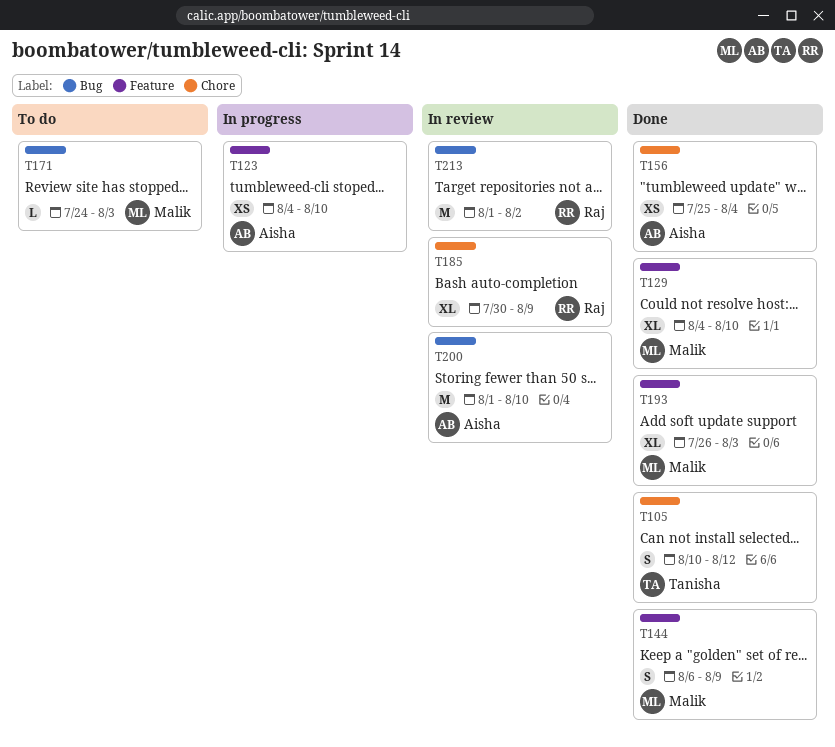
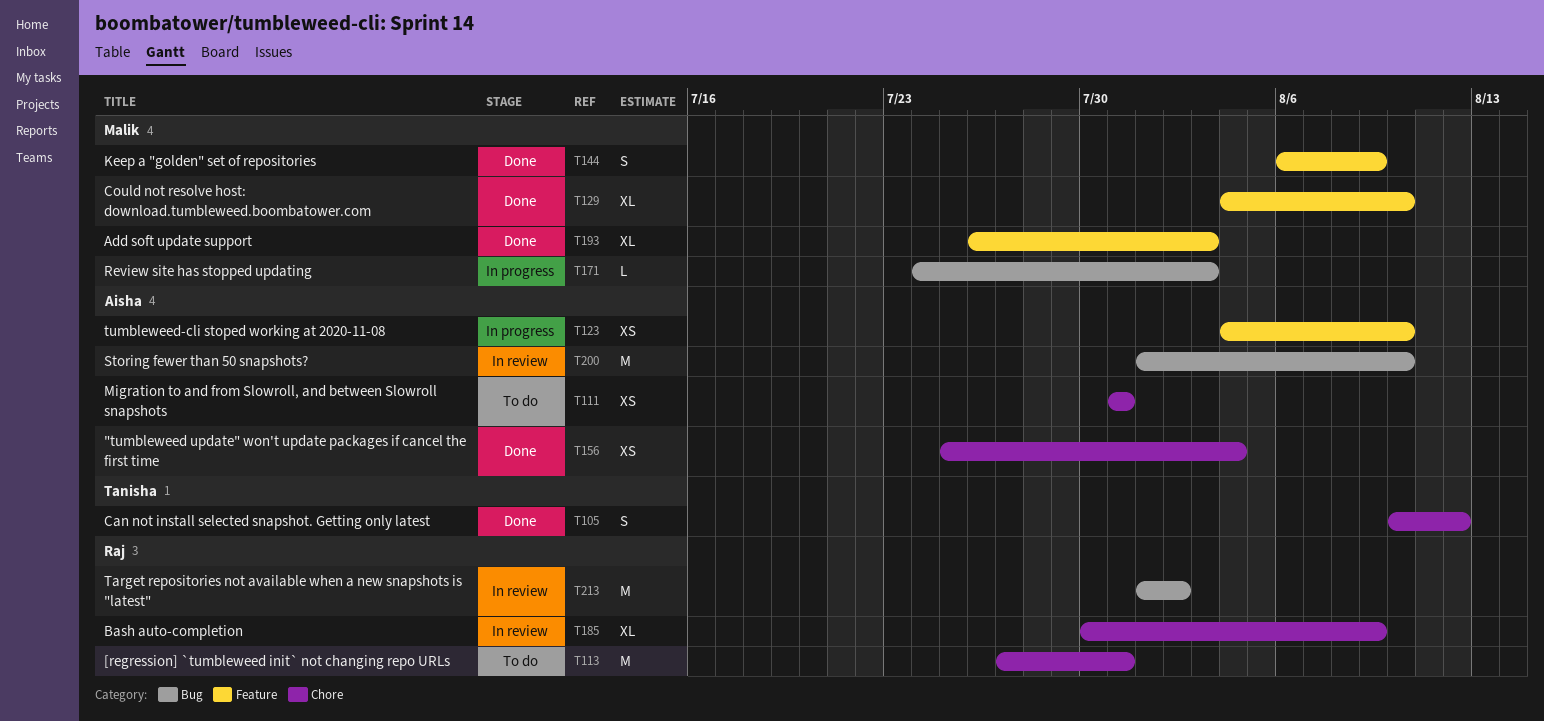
T111: none -> present
T113: none -> present
T171, status: To do -> In progress

